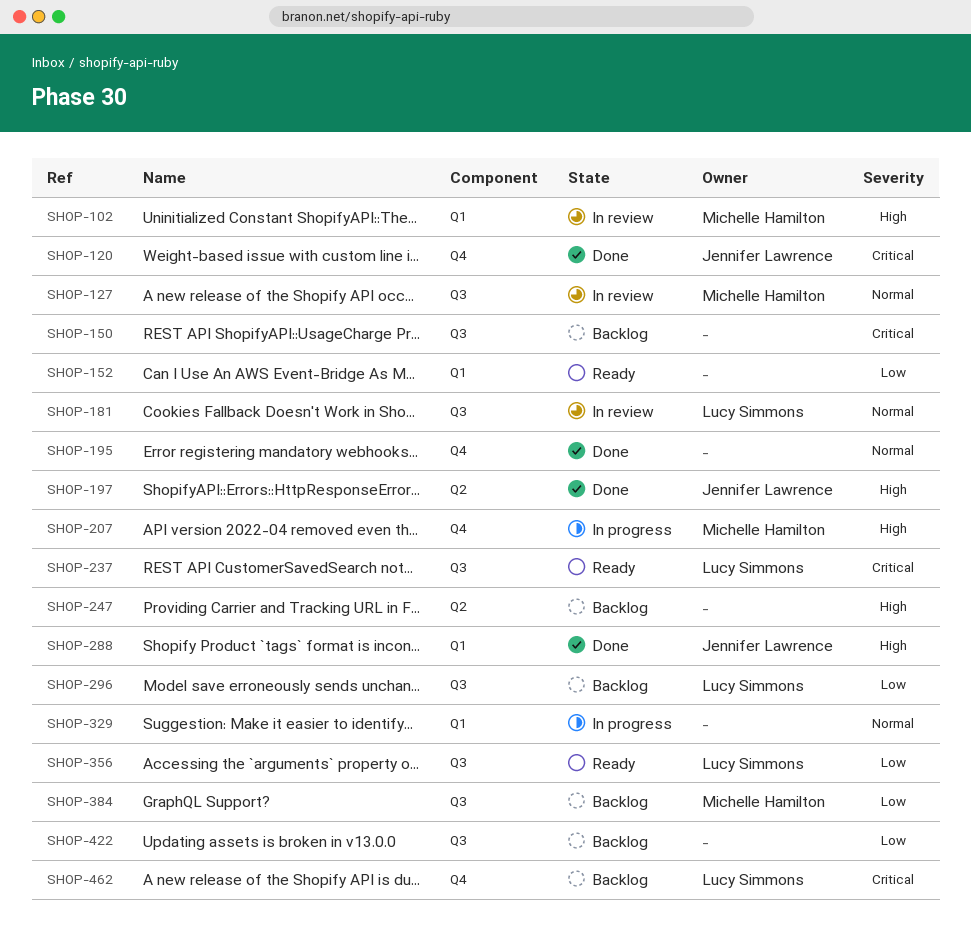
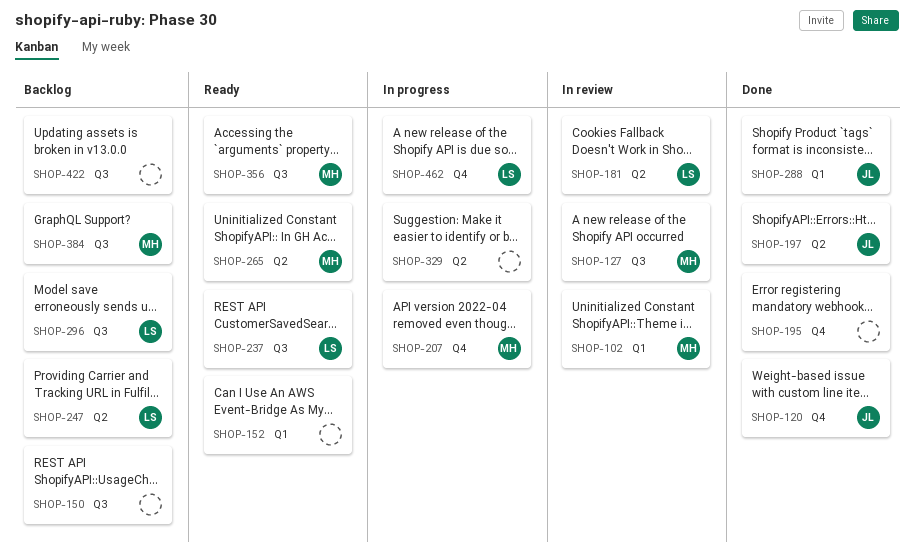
SHOP-181, label: Q3 -> Q2
SHOP-247, owner: none -> Lucy Simmons
SHOP-265: none -> present
SHOP-329, label: Q1 -> Q2
SHOP-356, owner: Lucy Simmons -> Michelle Hamilton
SHOP-462, status: Backlog -> In progress

